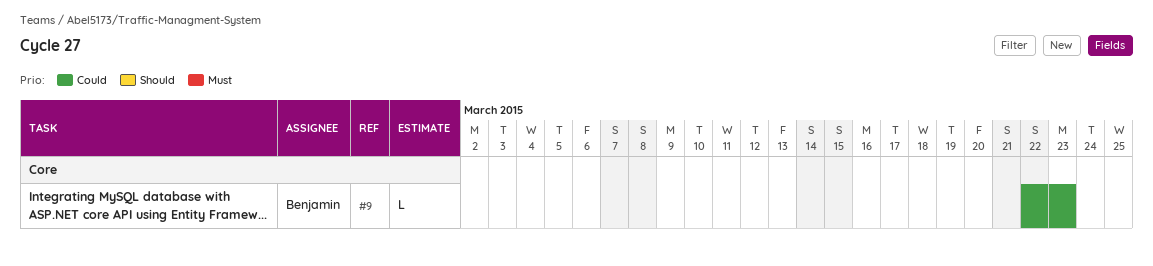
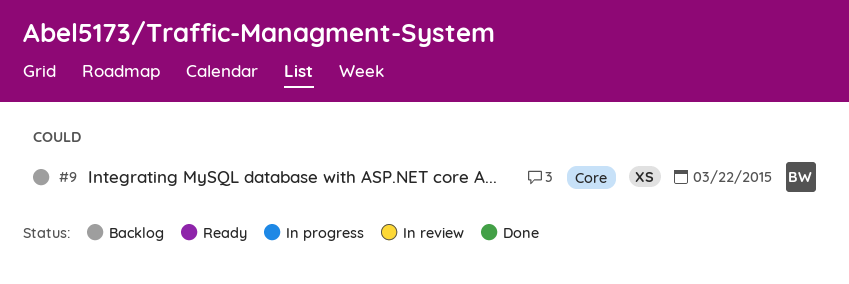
#9, estimate: L -> XS
#9, due: Mar 23 -> Mar 22

